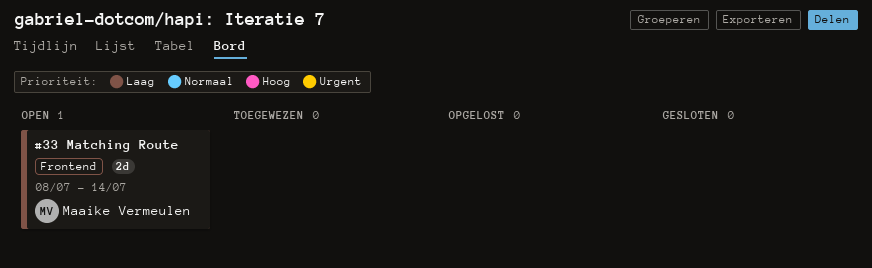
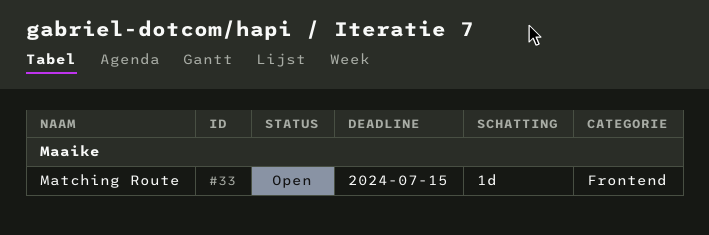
#33, estimate: 2d -> 1d
#33, due: Jul 14 -> Jul 15

